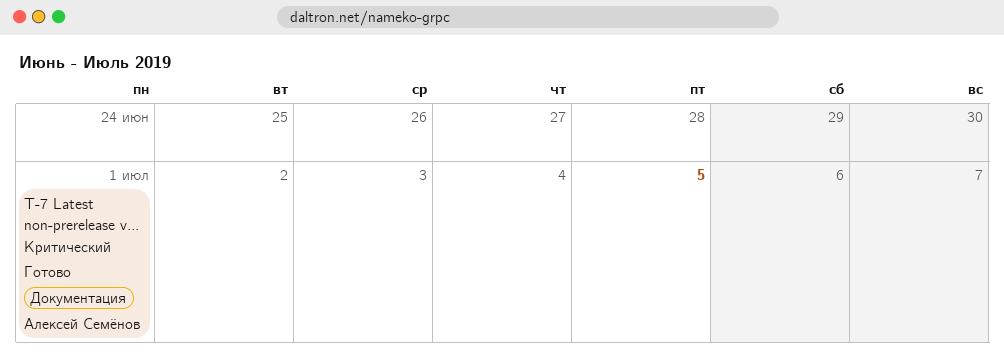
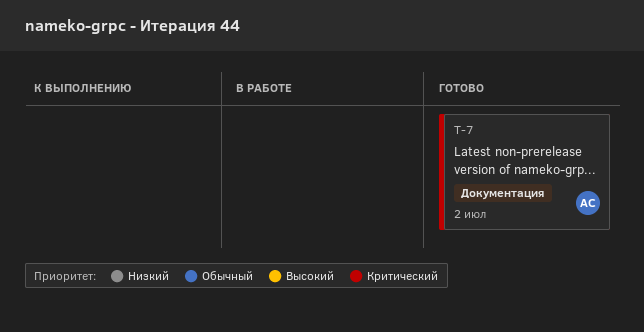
T-7, due: Jul 1 -> Jul 2

